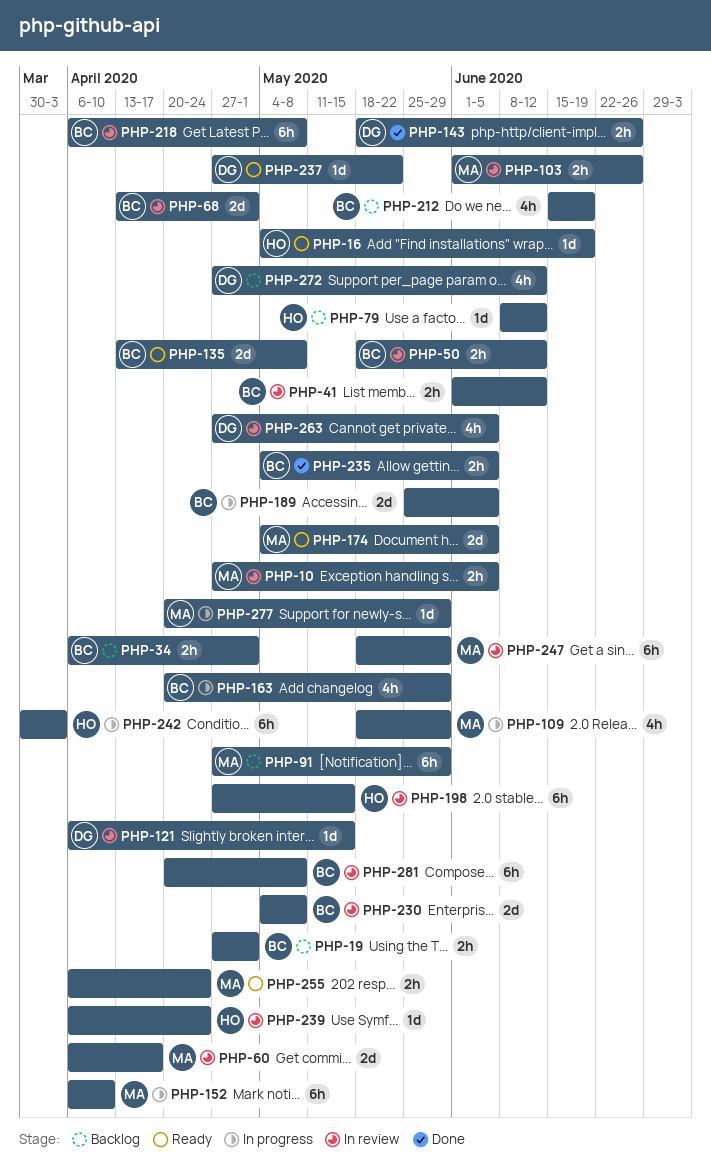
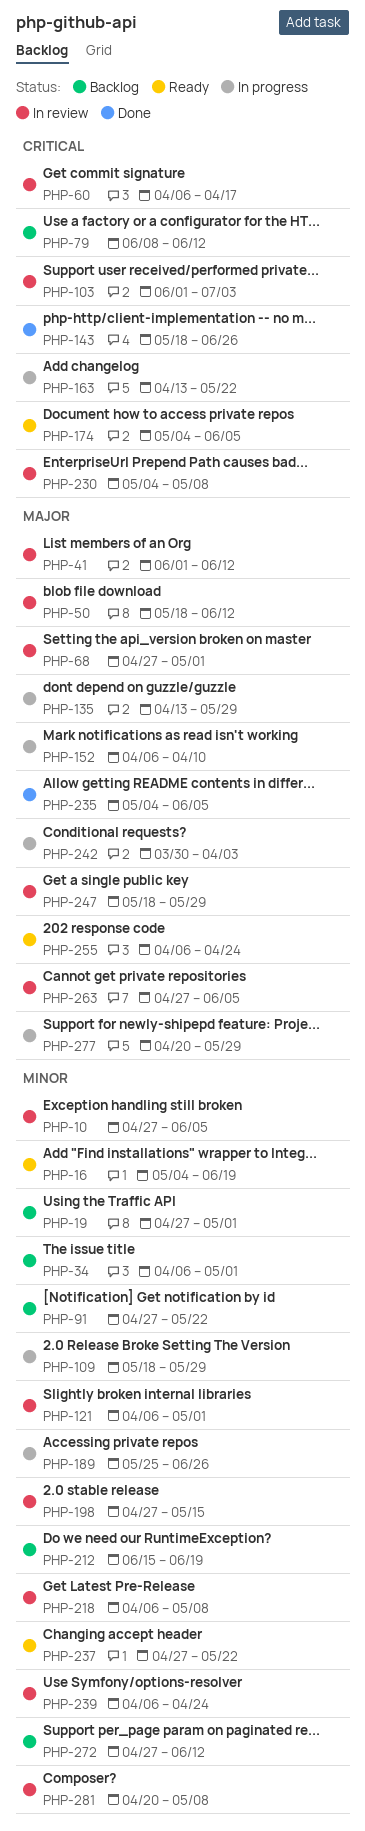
PHP-68, start: Apr 13 -> Apr 27
PHP-91, due: May 29 -> May 22
PHP-103, due: Jun 26 -> Jul 3
PHP-121, due: May 15 -> May 1
PHP-135, status: Ready -> In progress
PHP-135, due: May 8 -> May 29
PHP-163, start: Apr 20 -> Apr 13
PHP-163, due: May 29 -> May 22
PHP-189, due: Jun 5 -> Jun 26

